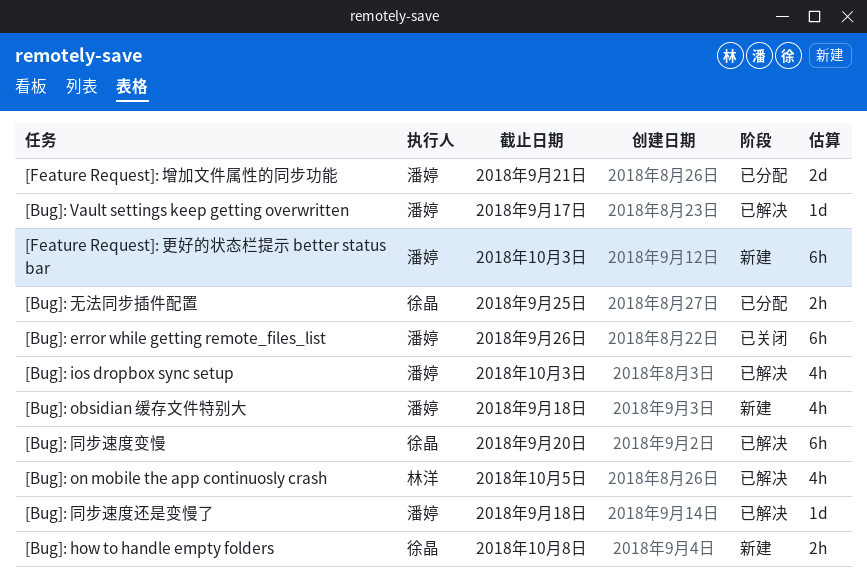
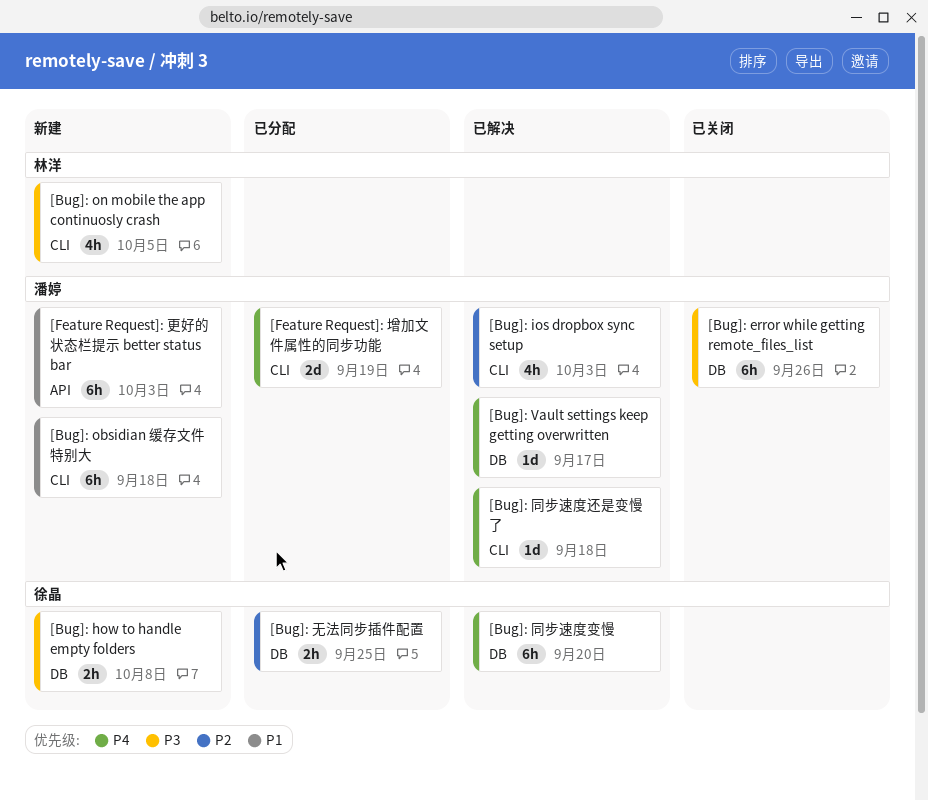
[Bug]: obsidian 缓存文件特别大, estimate: 4h -> 6h
[Bug]: on mobile the app continuosly crash, status: 已解决 -> 新建
[Feature Request]: 增加文件属性的同步功能, due: Sep 21 -> Sep 19

